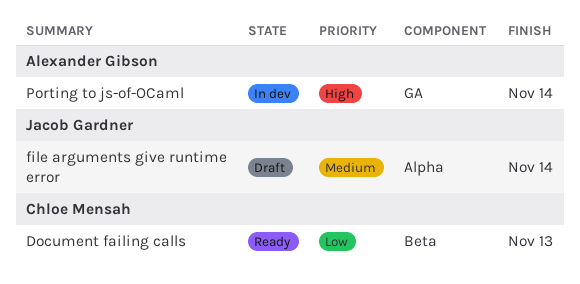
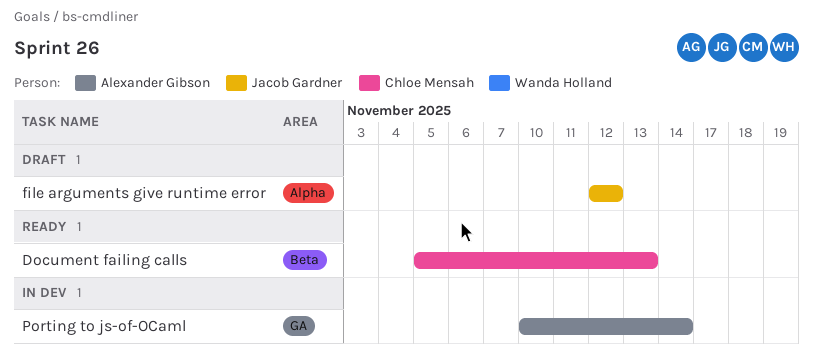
file arguments give runtime error, due: Nov 14 -> Nov 12

